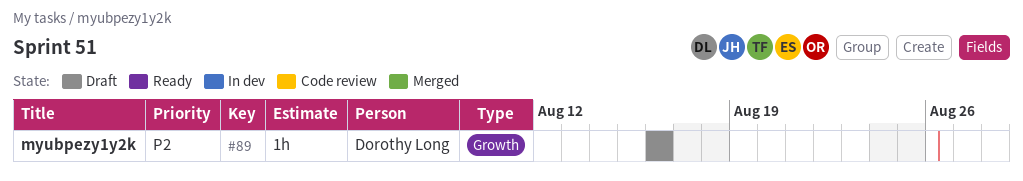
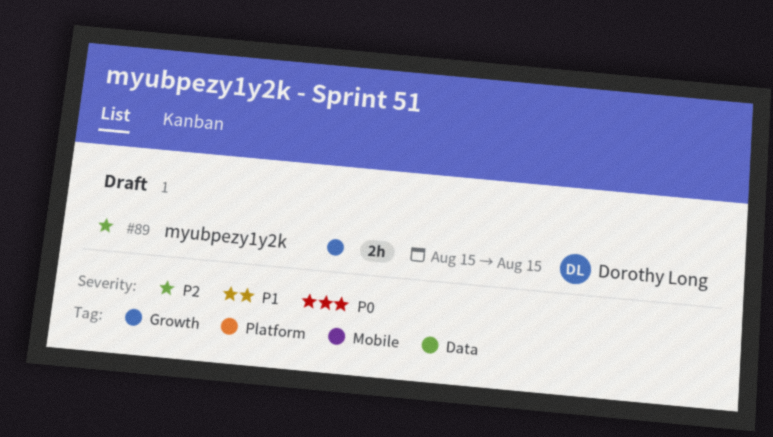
#89, estimate: 1h -> 2h
#89, start: Aug 16 -> Aug 15
#89, due: Aug 16 -> Aug 15

